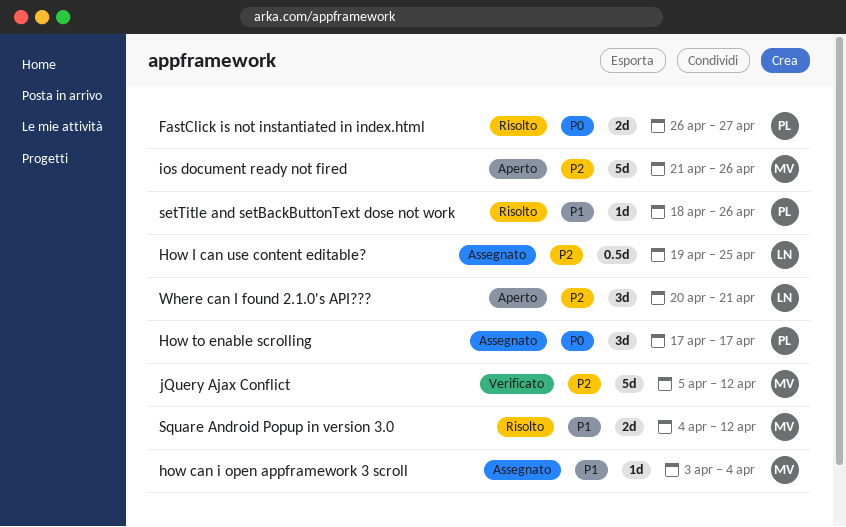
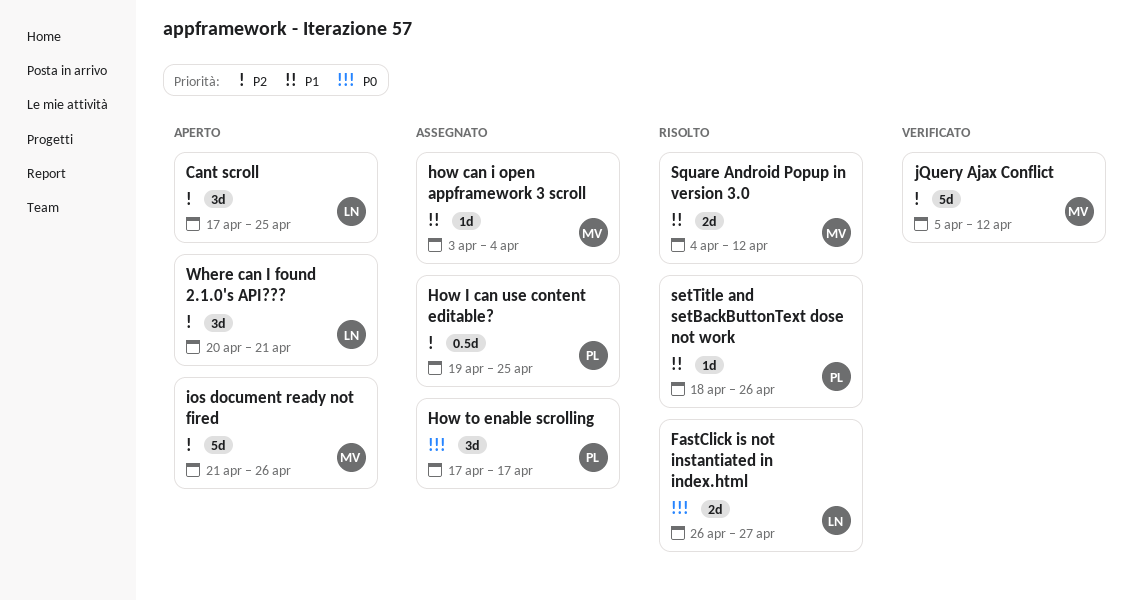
Cant scroll: none -> present
FastClick is not instantiated in index.html, owner: PL -> LN
How I can use content editable?, owner: LN -> PL

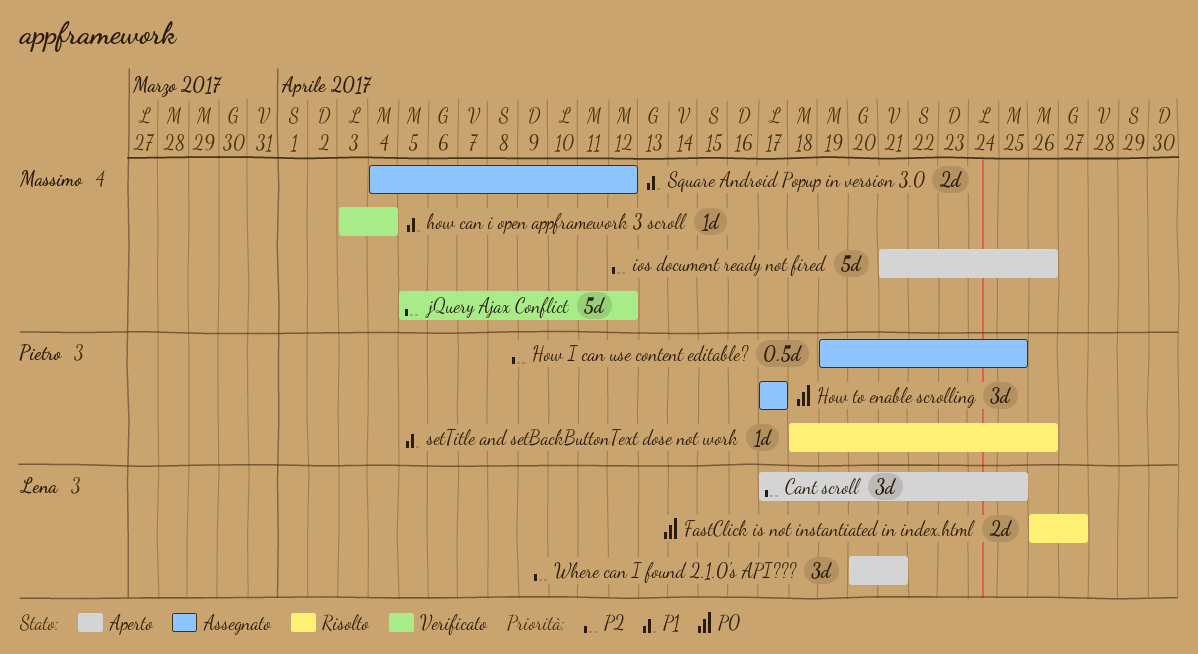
how can i open appframework 3 scroll, status: Assegnato -> Verificato
Square Android Popup in version 3.0, status: Risolto -> Assegnato

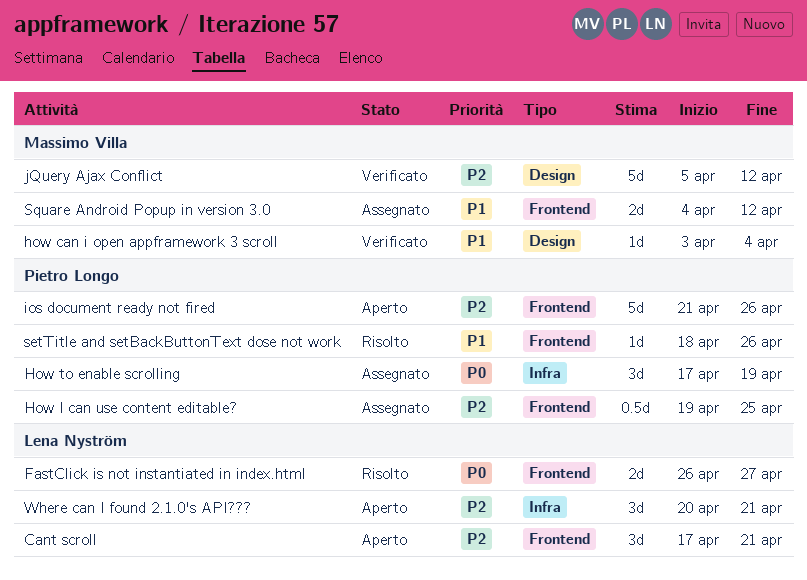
Cant scroll, due: Apr 25 -> Apr 21
How to enable scrolling, due: Apr 17 -> Apr 19
ios document ready not fired, owner: Massimo Villa -> Pietro Longo

